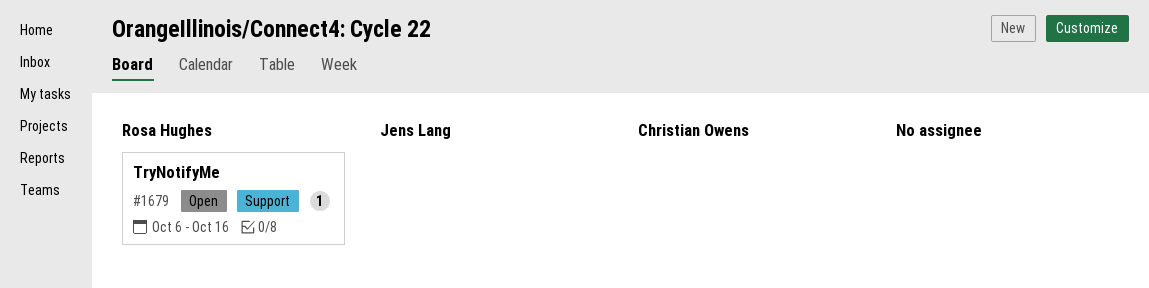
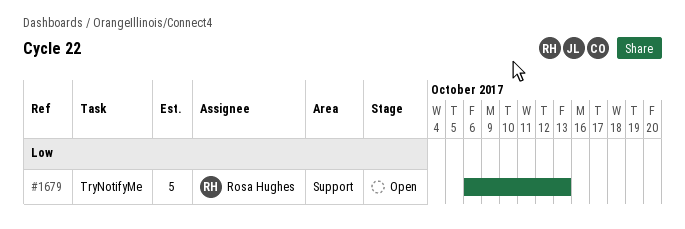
#1679, estimate: 1 -> 5
#1679, due: Oct 16 -> Oct 13

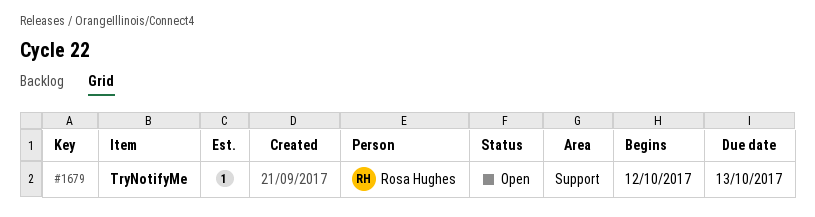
#1679, estimate: 5 -> 1
#1679, start: Oct 6 -> Oct 12

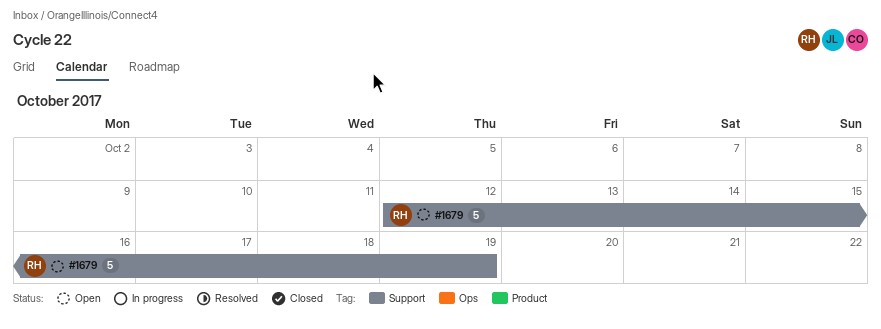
#1679, estimate: 1 -> 5
#1679, due: Oct 13 -> Oct 19

